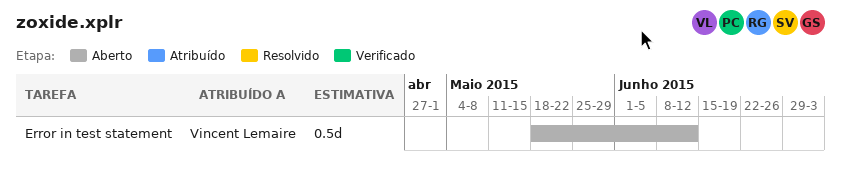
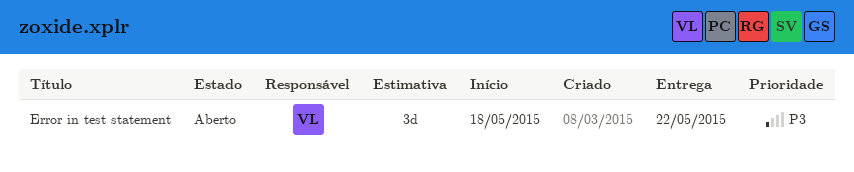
Error in test statement, estimate: 0.5d -> 3d
Error in test statement, due: Jun 12 -> May 22

